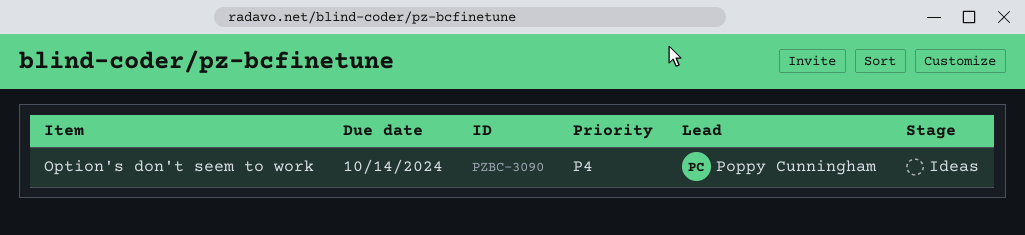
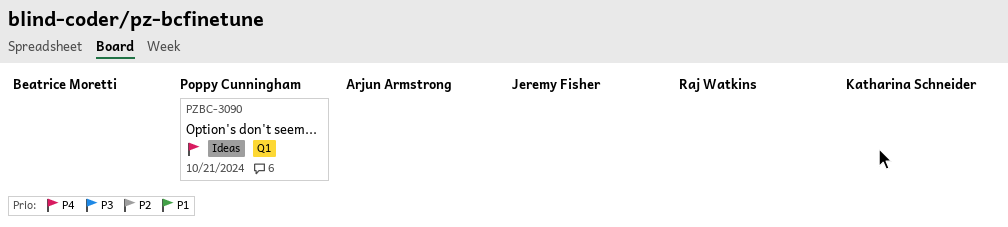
PZBC-3090, due: Oct 14 -> Oct 21

